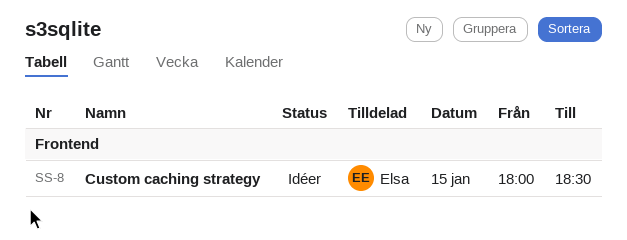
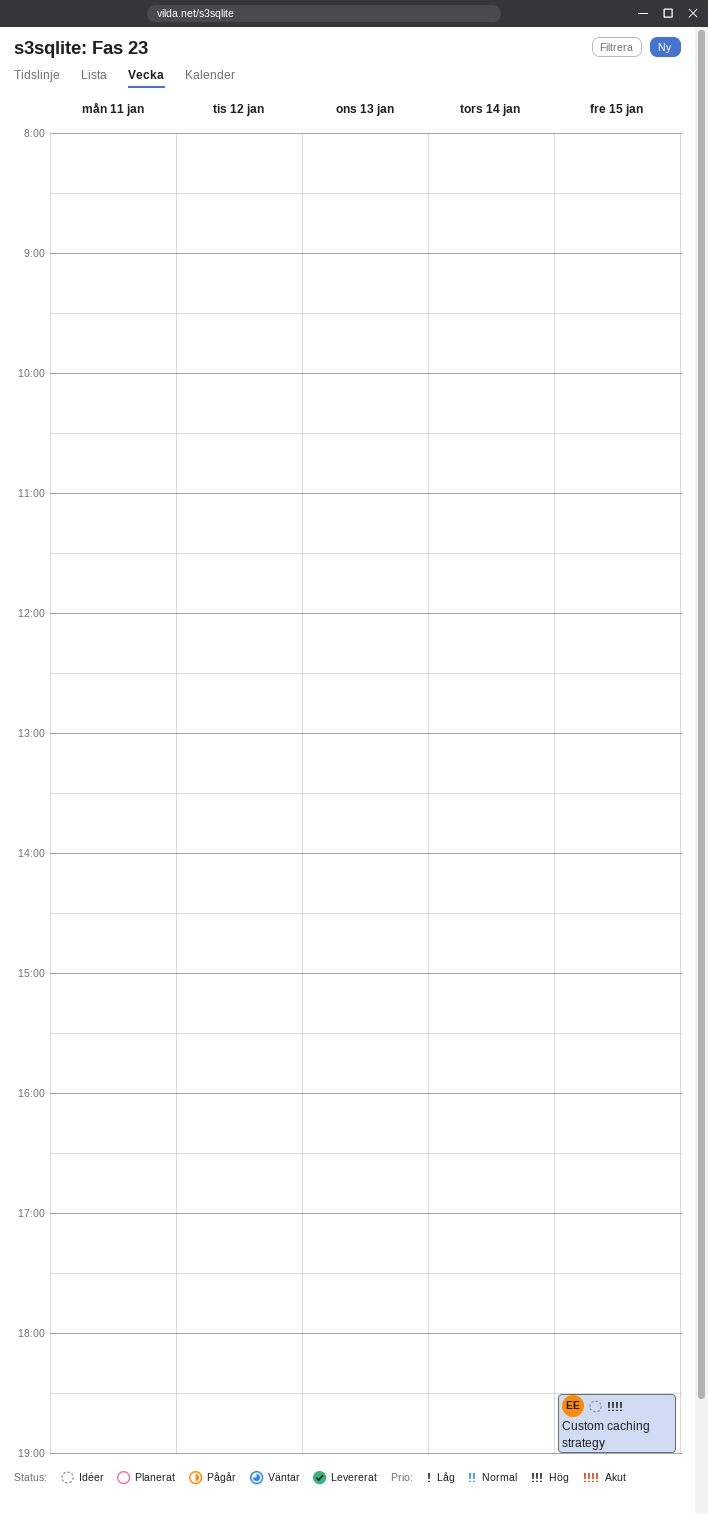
Custom caching strategy, begins: 18:00 -> 18:30
Custom caching strategy, ends: 18:30 -> 19:00

